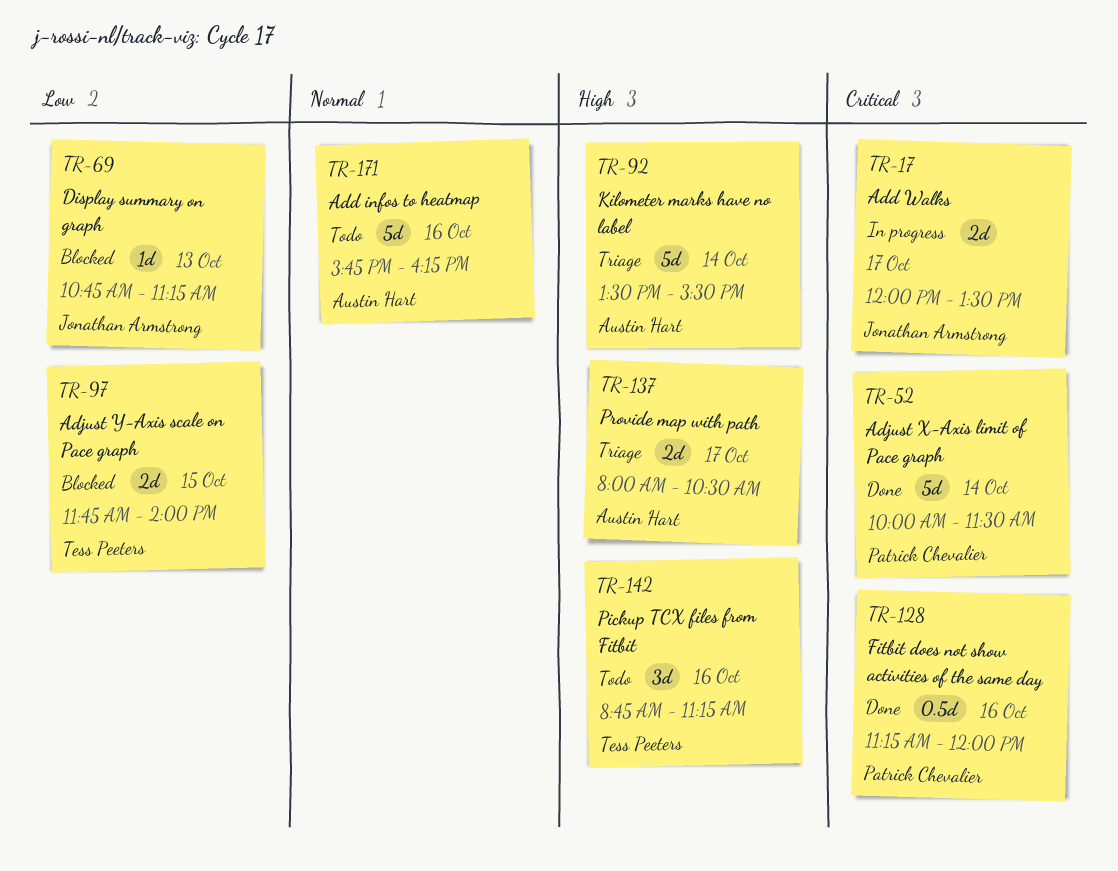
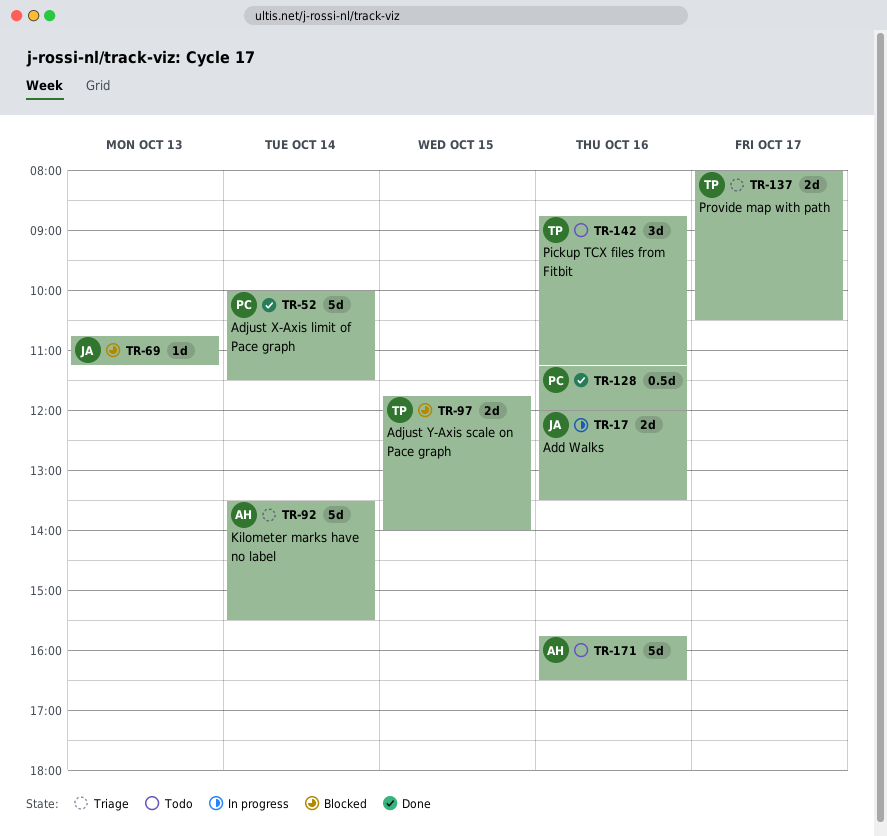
TR-17, day: Oct 17 -> Oct 16
TR-137, owner: Austin Hart -> Tess Peeters
TR-171, ends: 16:15 -> 16:30

